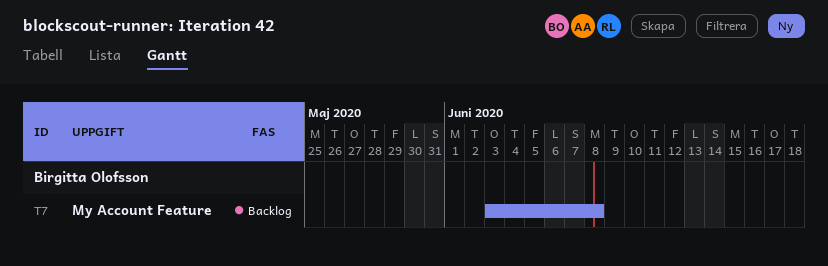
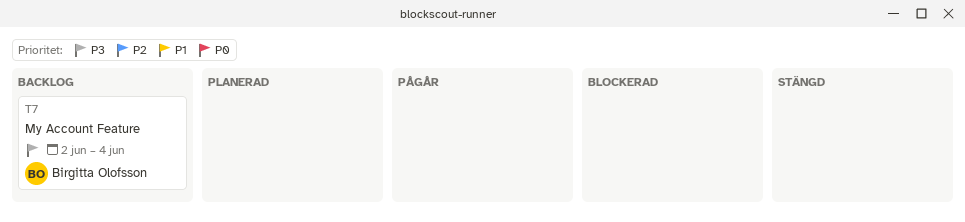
T7, start: Jun 3 -> Jun 2
T7, due: Jun 8 -> Jun 4

